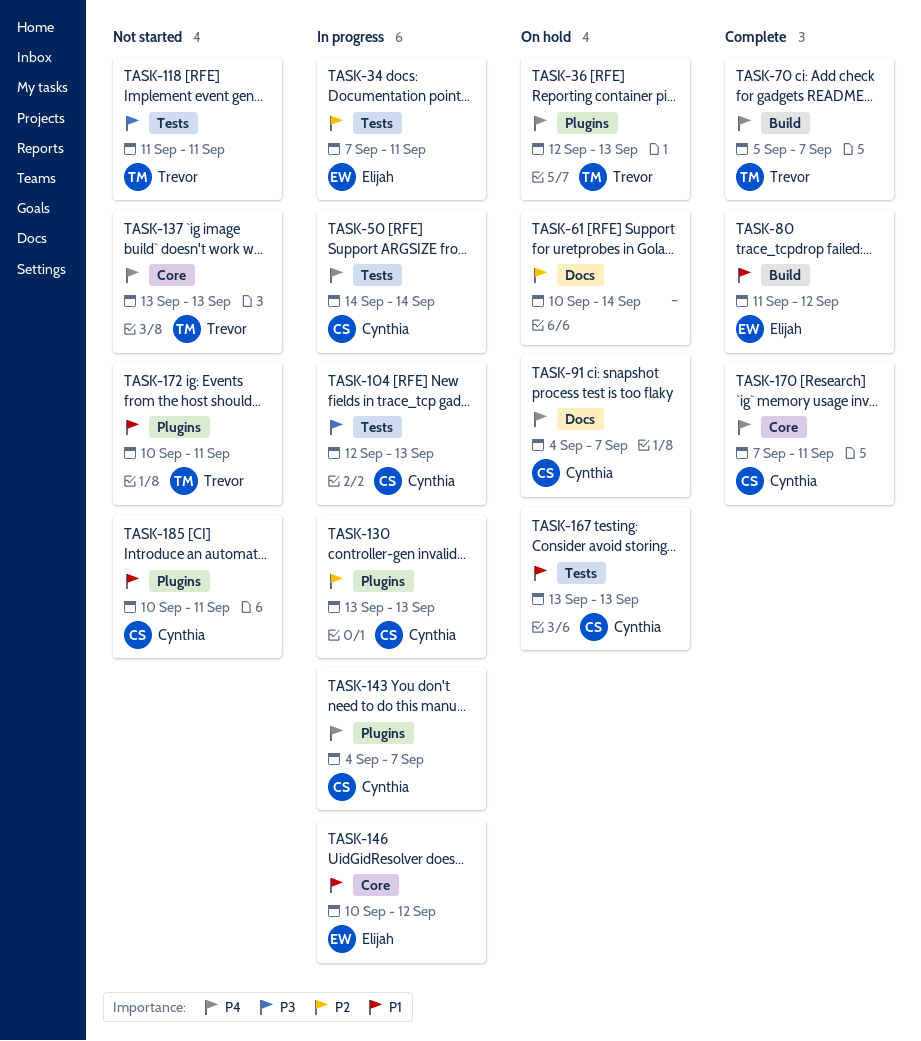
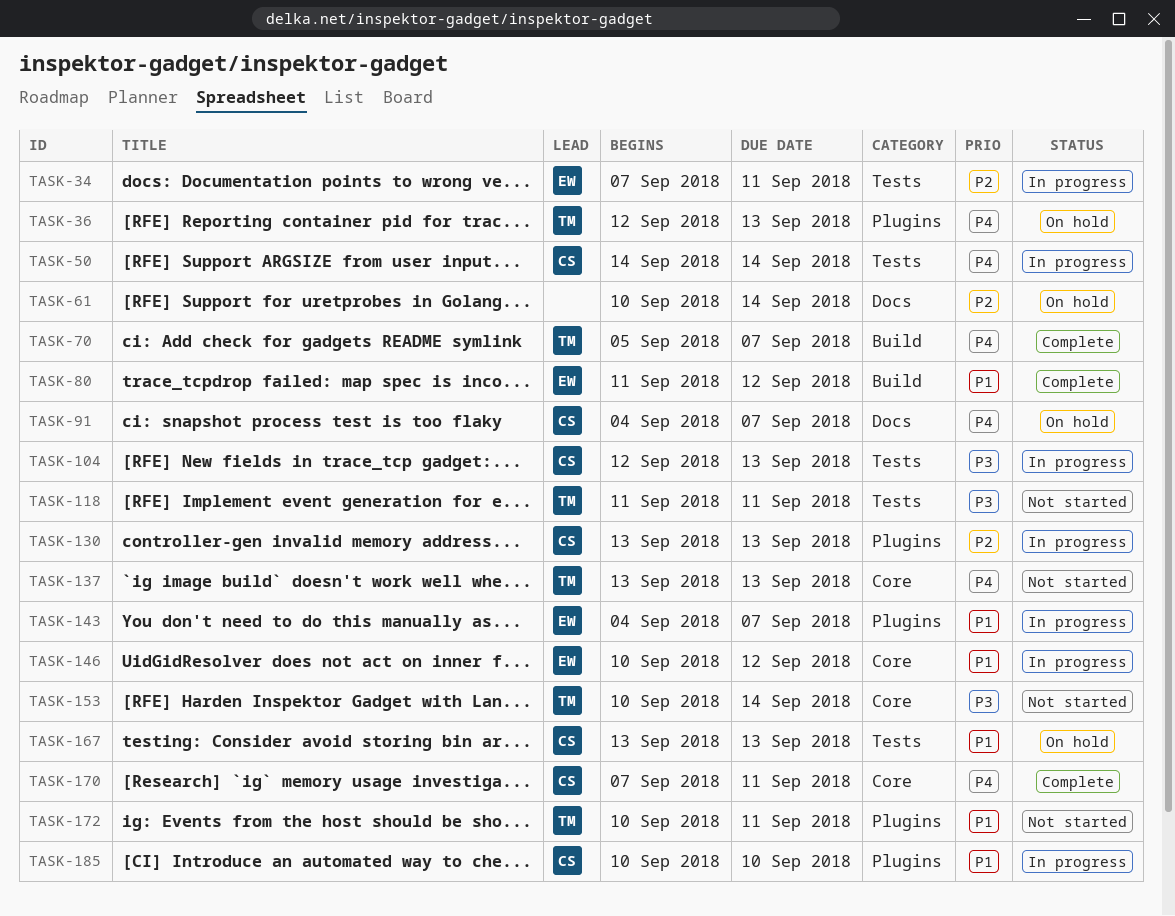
TASK-143, owner: Cynthia -> Elijah
TASK-143, priority: P4 -> P1
TASK-153: none -> present
TASK-185, status: Not started -> In progress
TASK-185, due: Sep 11 -> Sep 10

